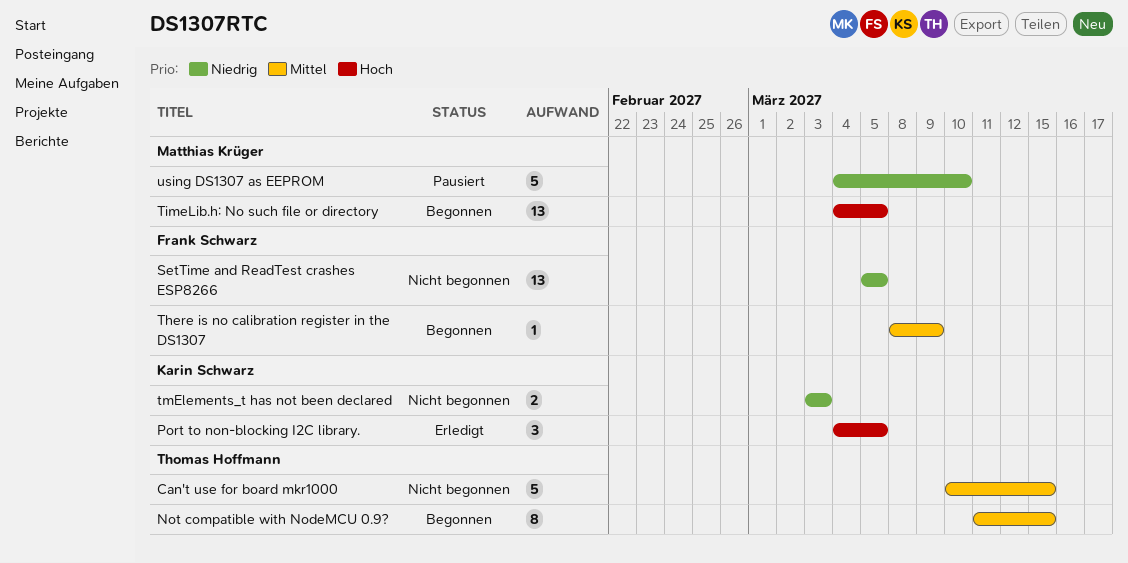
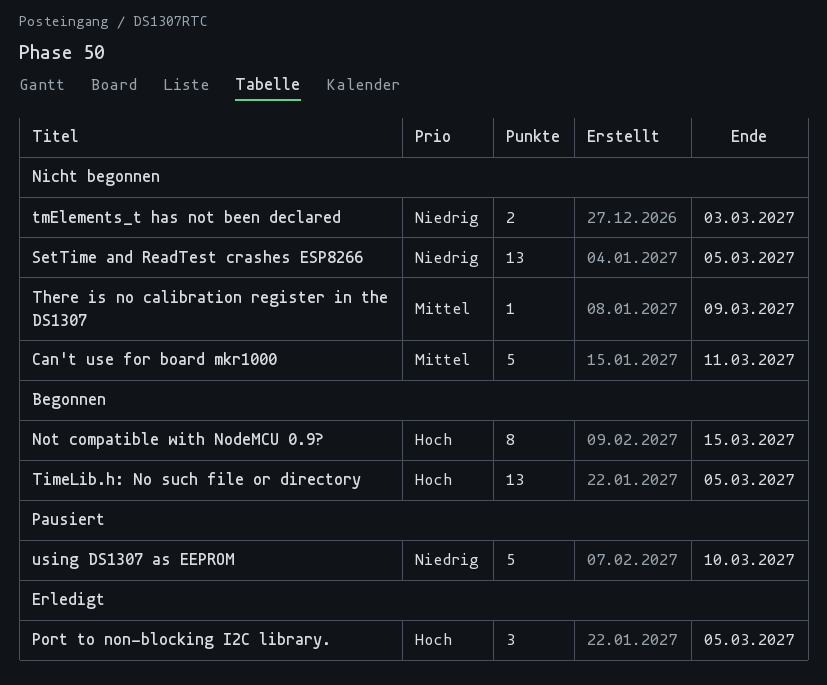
Can't use for board mkr1000, due: Mar 15 -> Mar 11
Not compatible with NodeMCU 0.9?, priority: Mittel -> Hoch
There is no calibration register in the DS1307, status: Begonnen -> Nicht begonnen

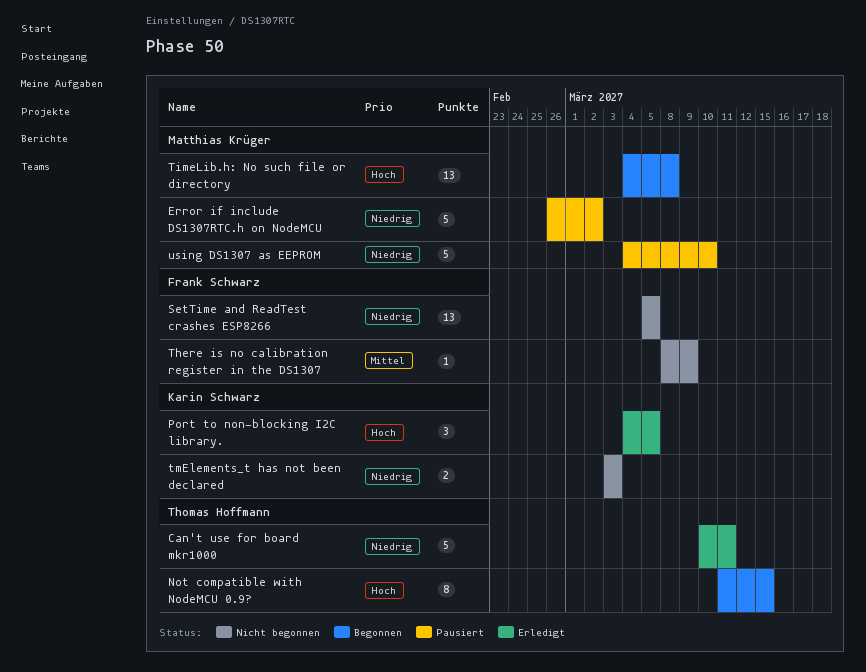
Can't use for board mkr1000, status: Nicht begonnen -> Erledigt
Can't use for board mkr1000, priority: Mittel -> Niedrig
Error if include DS1307RTC.h on NodeMCU: none -> present
TimeLib.h: No such file or directory, due: Mar 5 -> Mar 8

